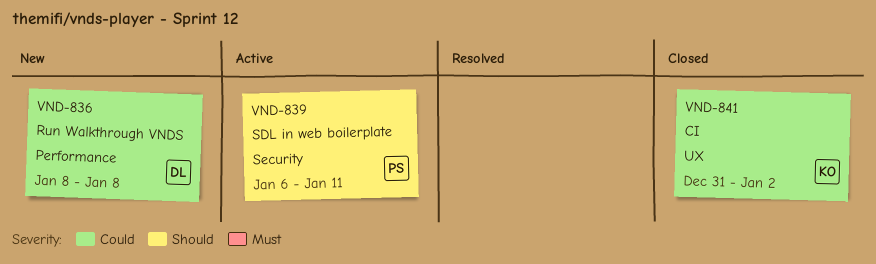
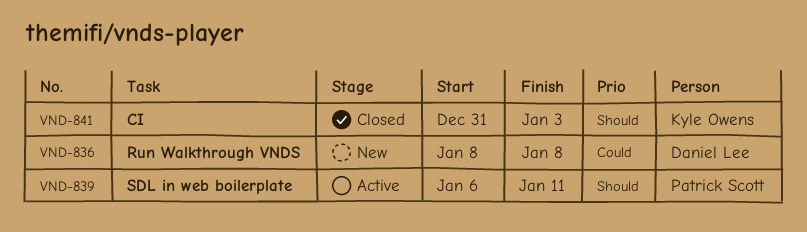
VND-841, priority: Could -> Should
VND-841, due: Jan 2 -> Jan 3

